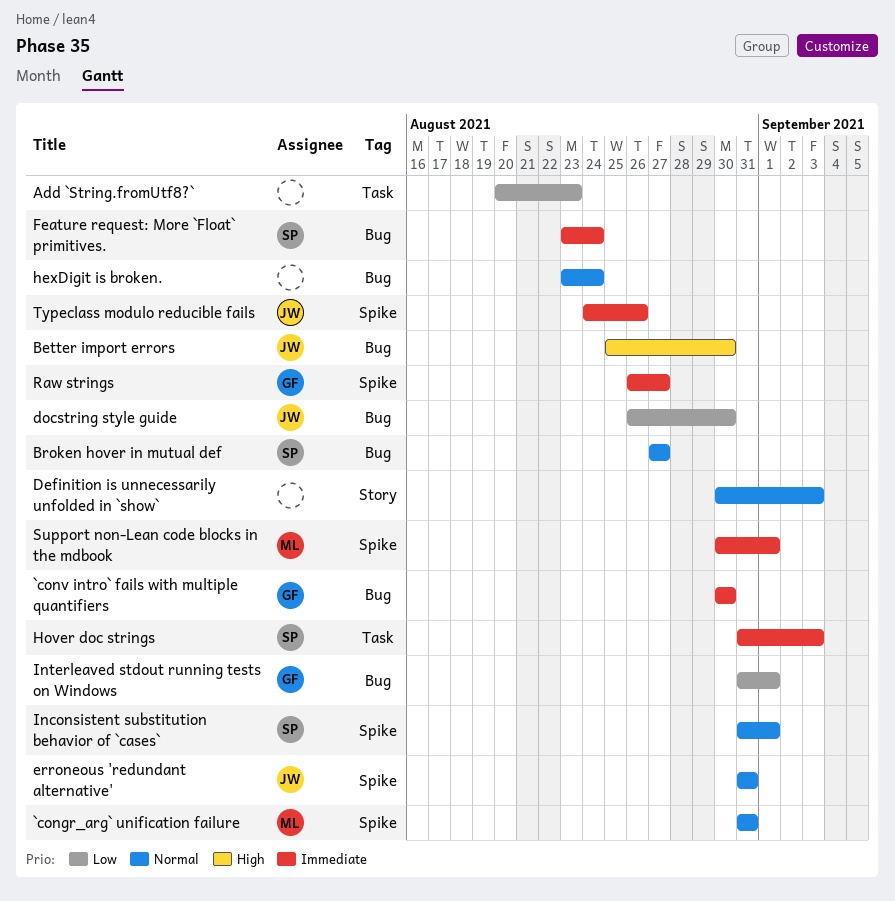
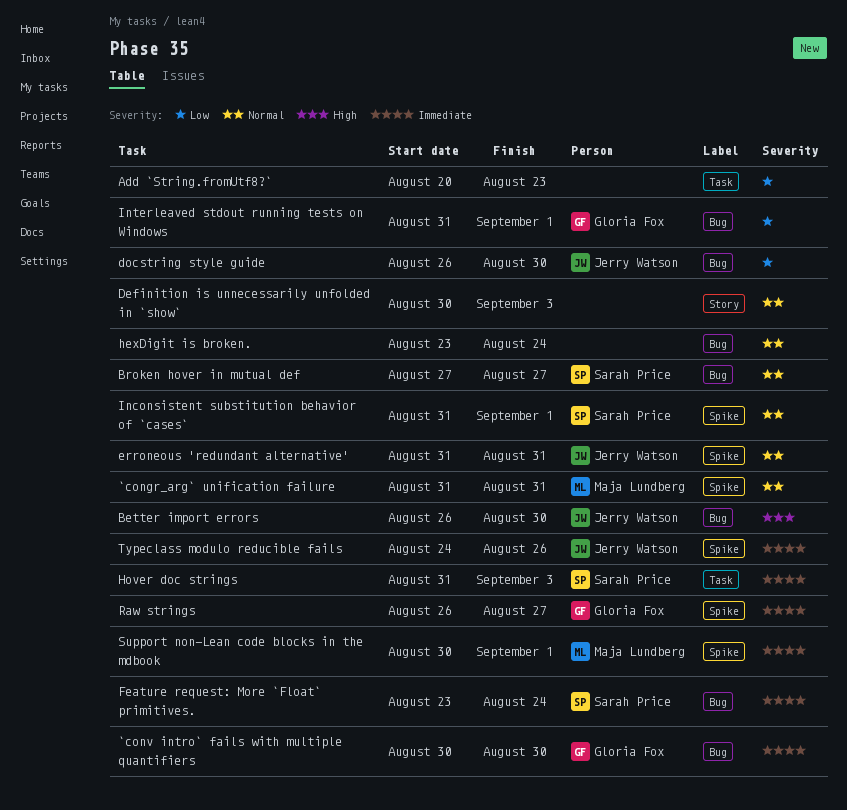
Better import errors, start: Aug 25 -> Aug 26

